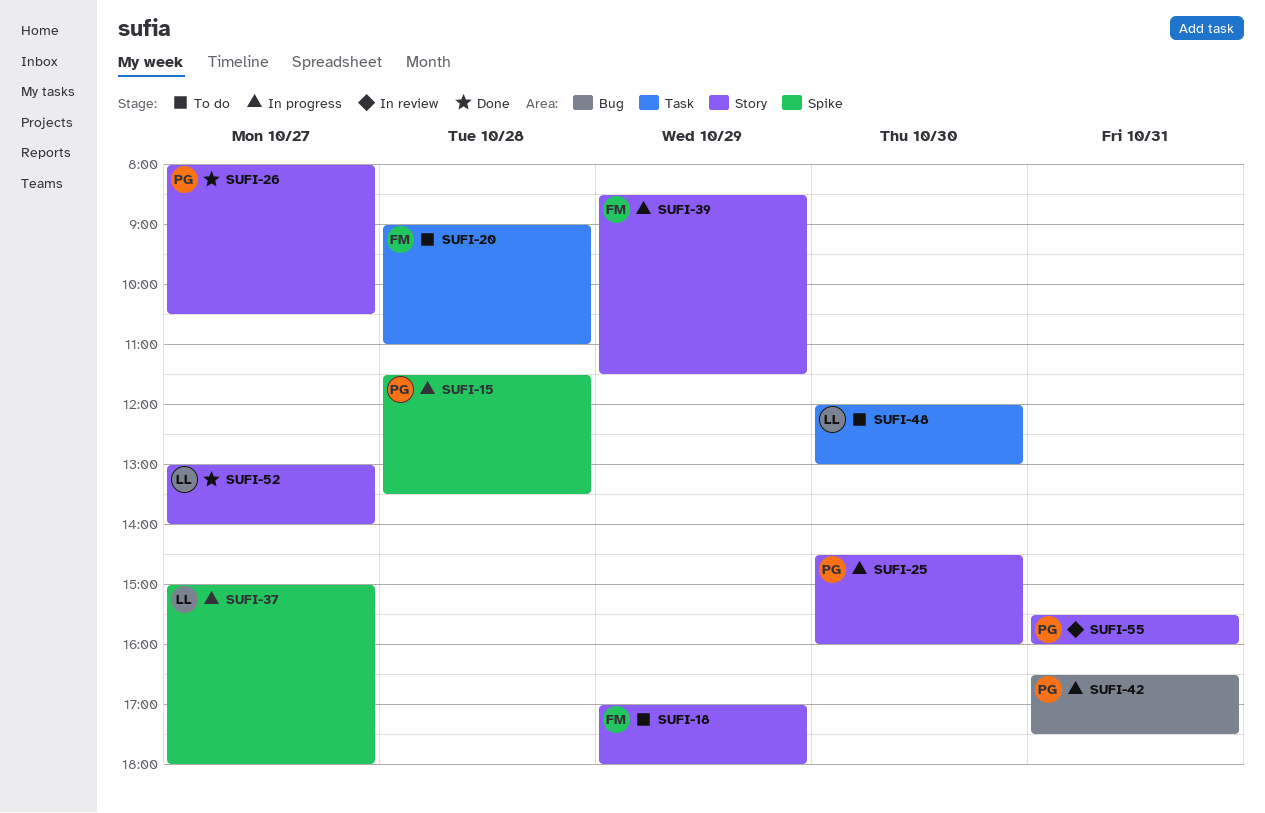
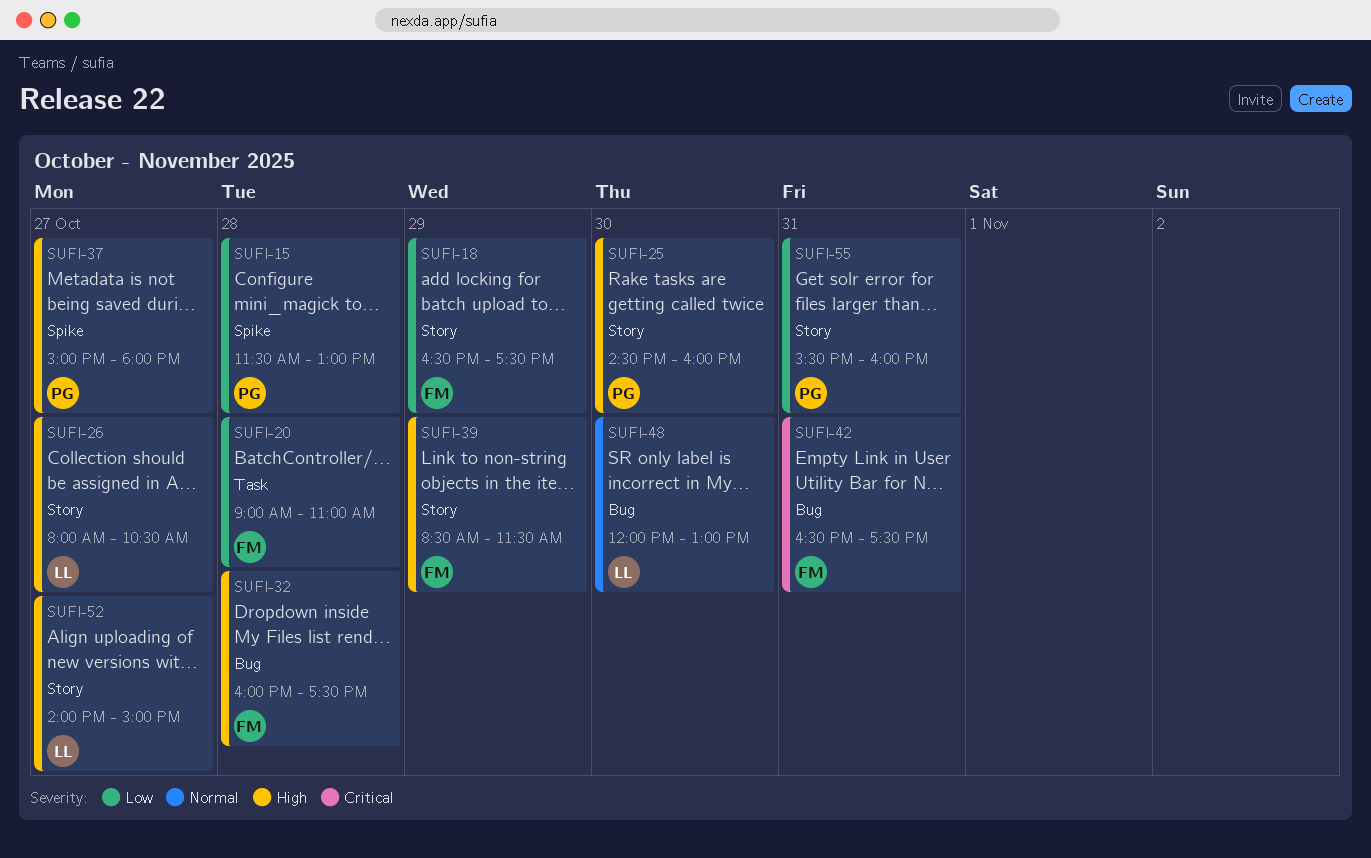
SUFI-15, ends: 13:30 -> 13:00
SUFI-18, begins: 17:00 -> 16:30
SUFI-18, ends: 18:00 -> 17:30
SUFI-26, owner: PG -> LL
SUFI-32: none -> present
SUFI-37, owner: LL -> PG
SUFI-42, owner: PG -> FM
SUFI-48, label: Task -> Bug
SUFI-52, begins: 13:00 -> 14:00
SUFI-52, ends: 14:00 -> 15:00

